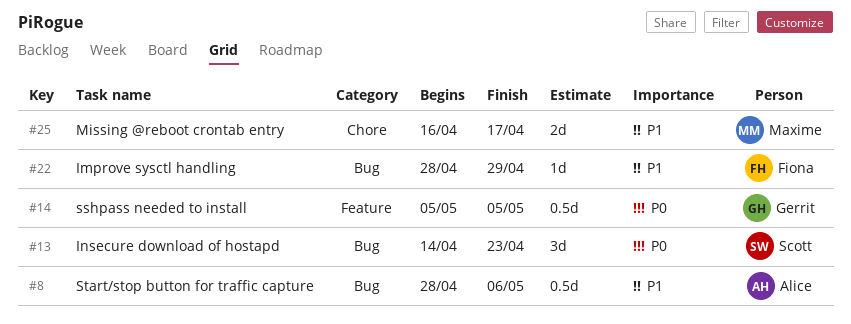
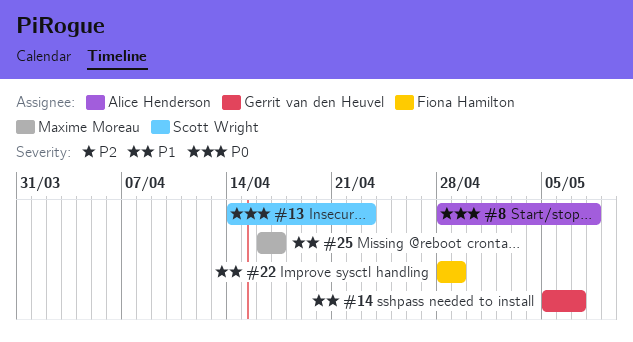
#8, priority: P1 -> P0
#8, due: May 6 -> May 8
#14, priority: P0 -> P1
#14, due: May 5 -> May 7

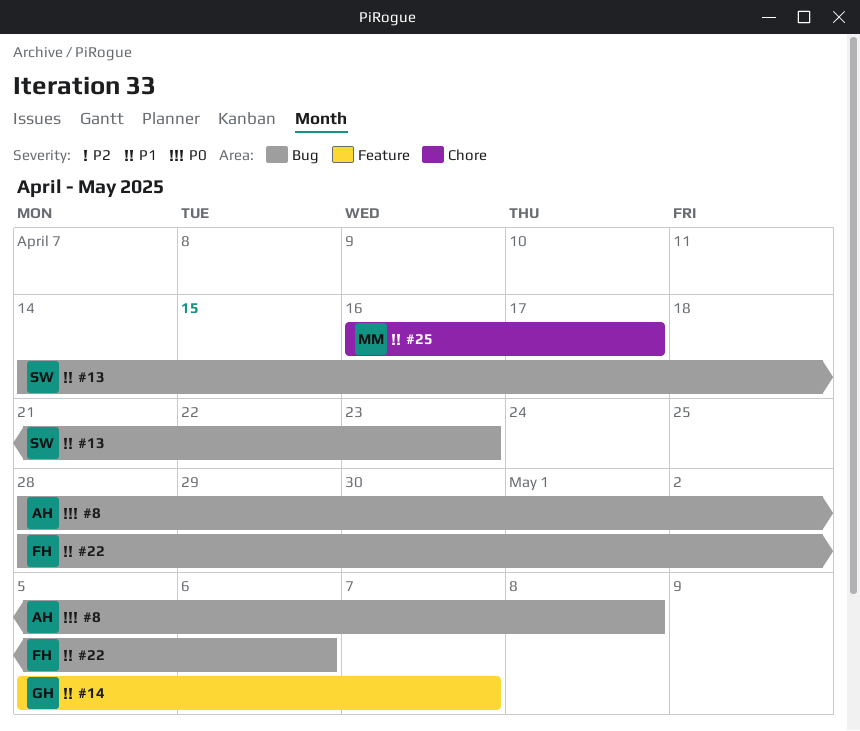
#13, priority: P0 -> P1
#22, due: Apr 29 -> May 6

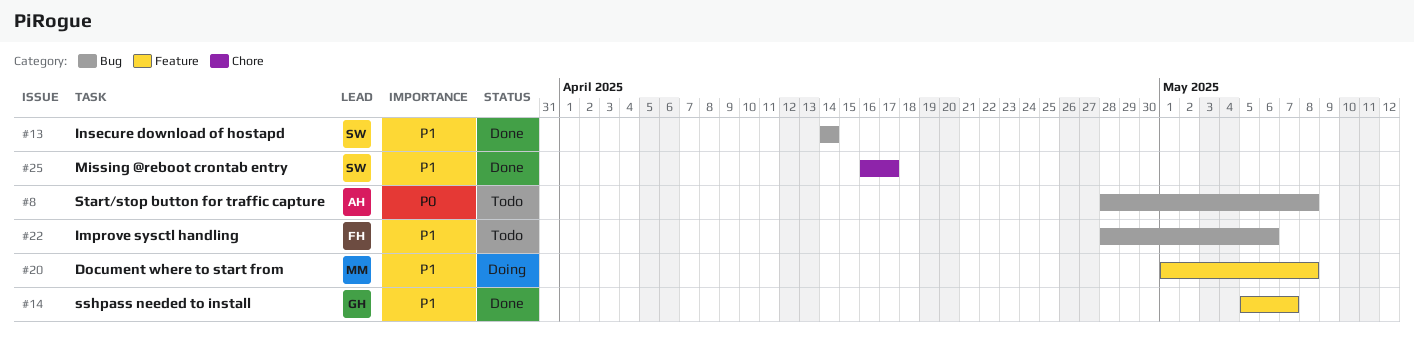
#13, due: Apr 23 -> Apr 14
#20: none -> present
#25, owner: MM -> SW

